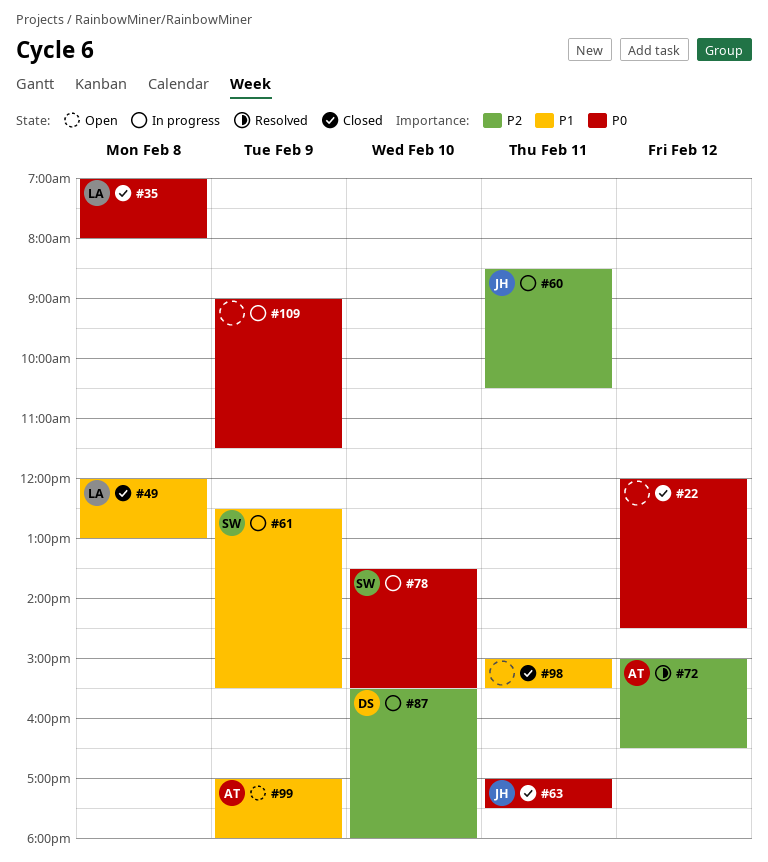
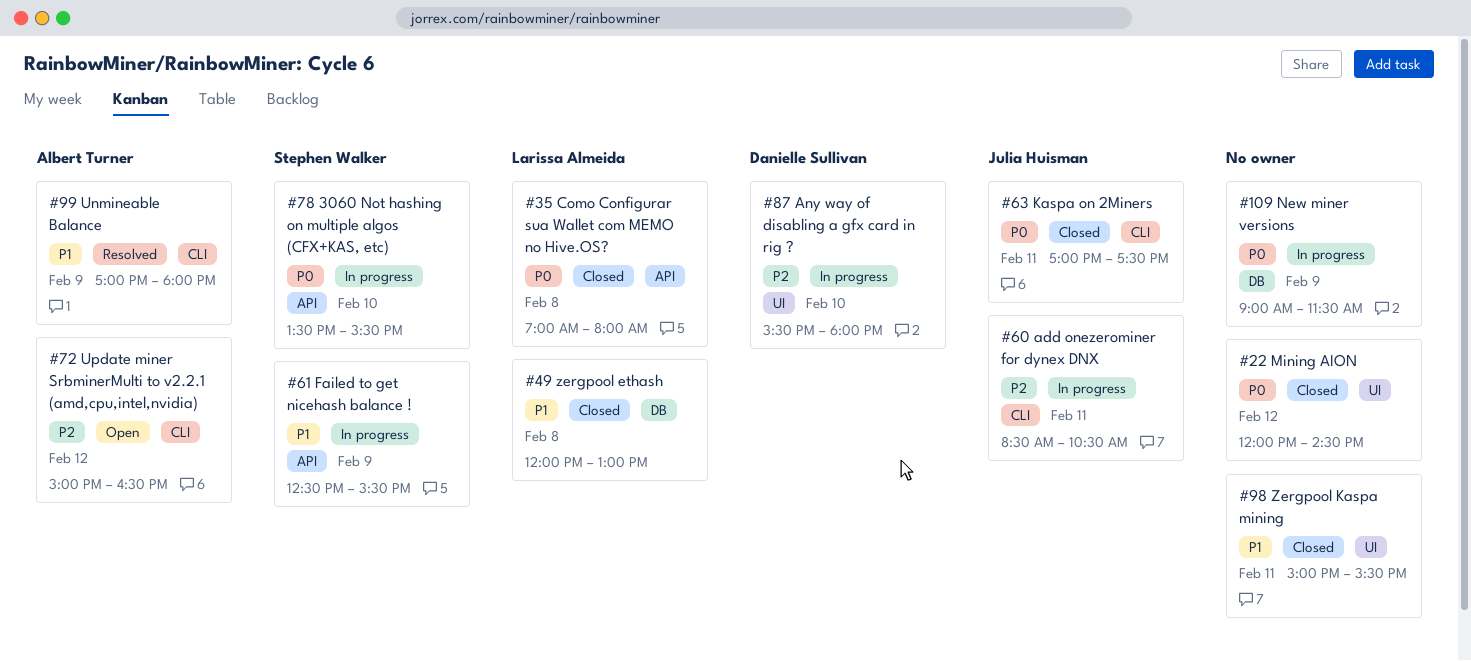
#72, status: Resolved -> Open
#99, status: Open -> Resolved

